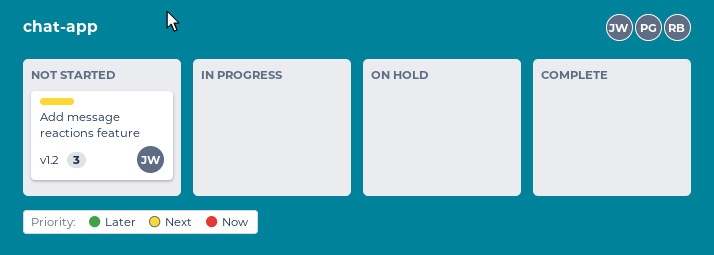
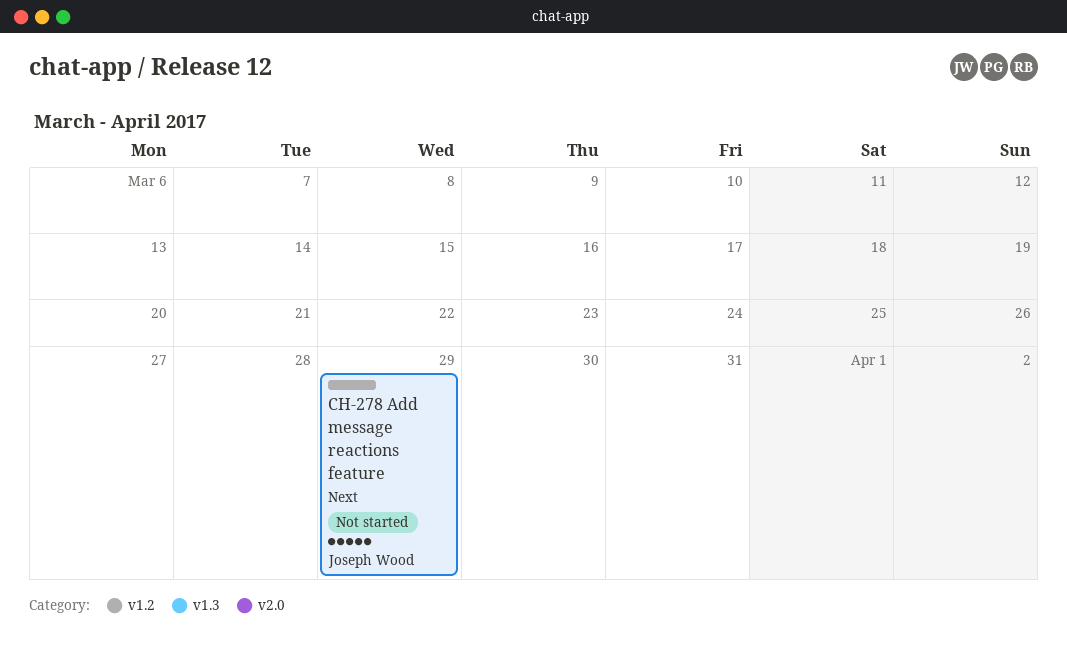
Add message reactions feature, estimate: 3 -> 5

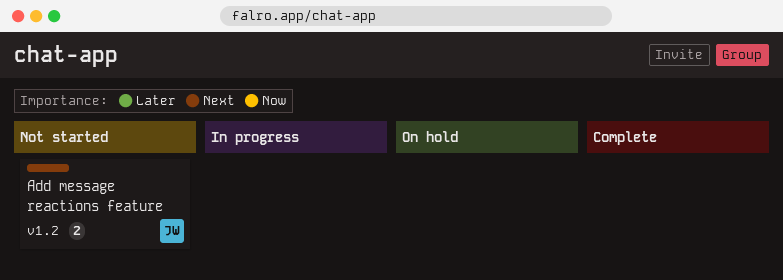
Add message reactions feature, estimate: 5 -> 2

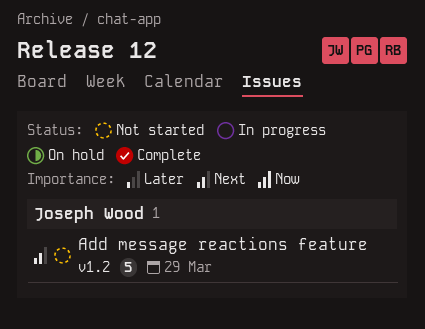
Add message reactions feature, estimate: 2 -> 5

